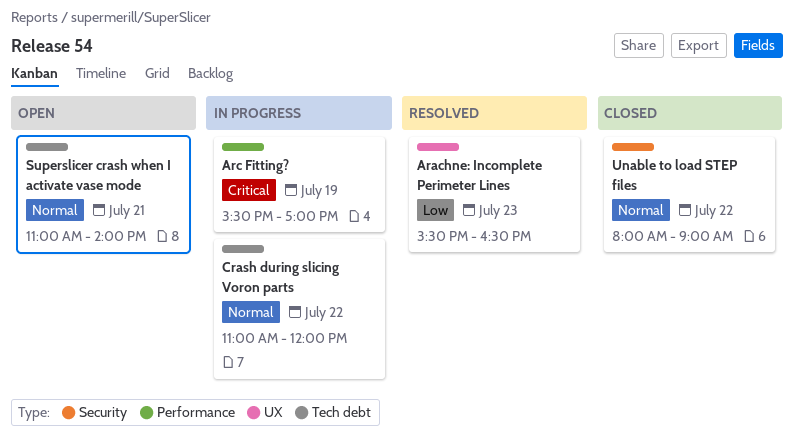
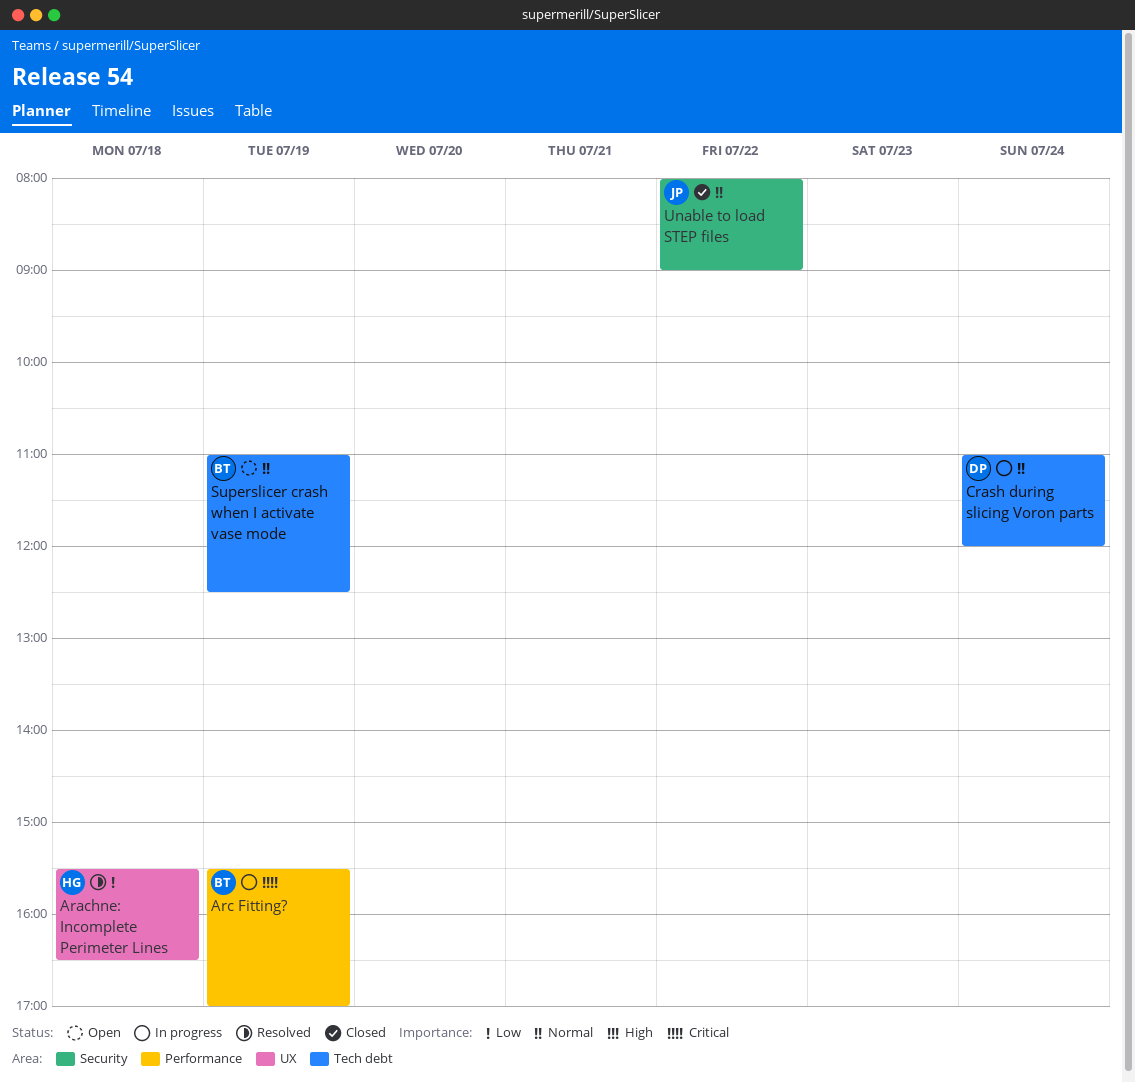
Arachne: Incomplete Perimeter Lines, day: Jul 23 -> Jul 18
Crash during slicing Voron parts, day: Jul 22 -> Jul 24
Superslicer crash when I activate vase mode, day: Jul 21 -> Jul 19
Superslicer crash when I activate vase mode, ends: 14:00 -> 12:30

